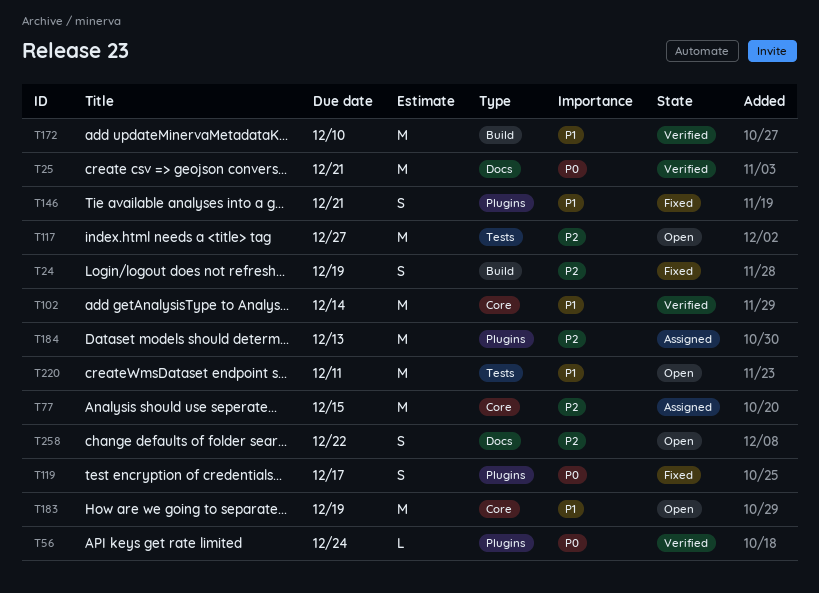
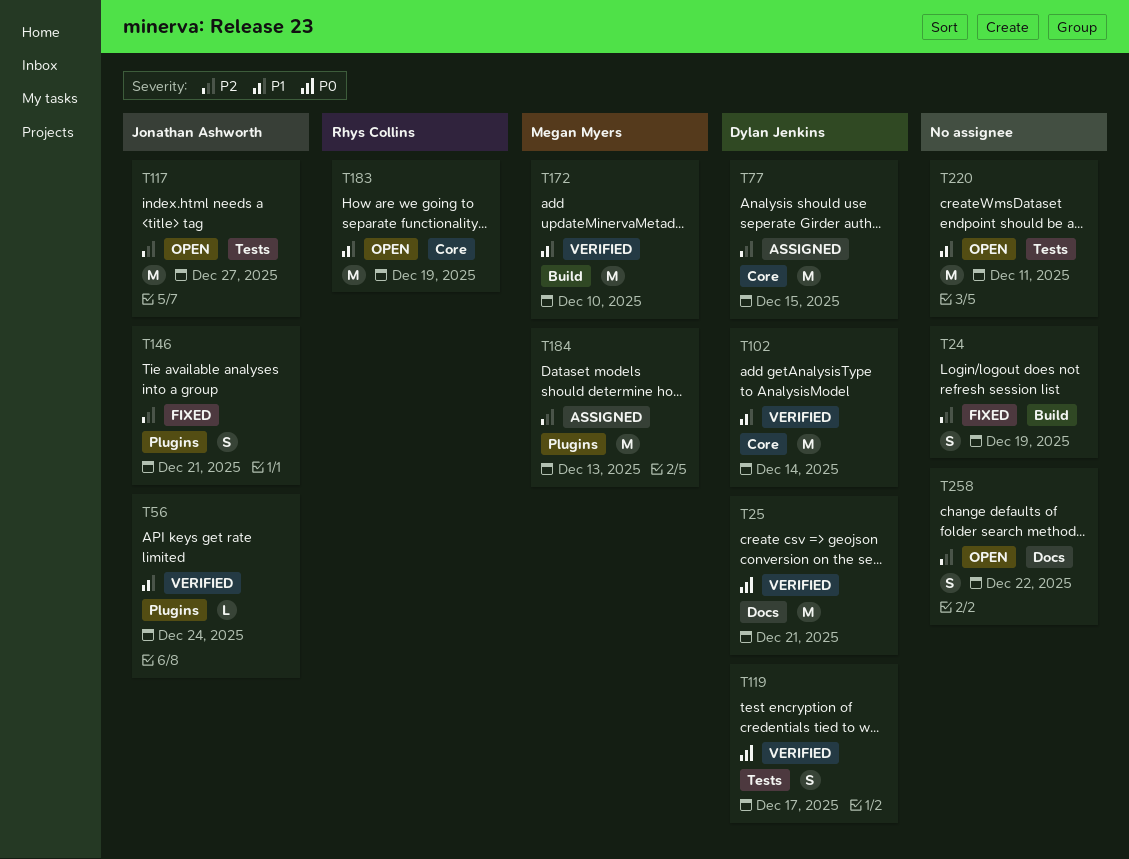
T56, priority: P0 -> P1
T119, status: Fixed -> Verified
T119, label: Plugins -> Tests
T146, priority: P1 -> P2

